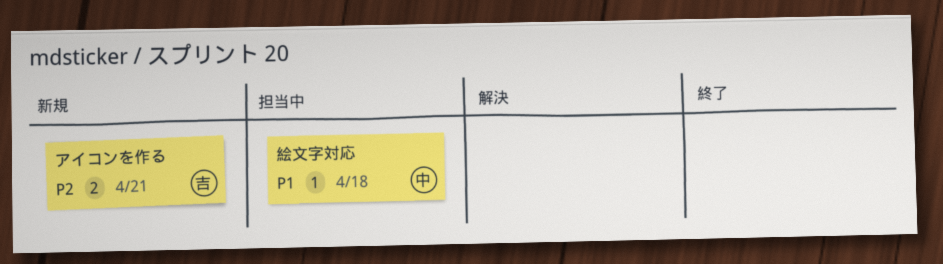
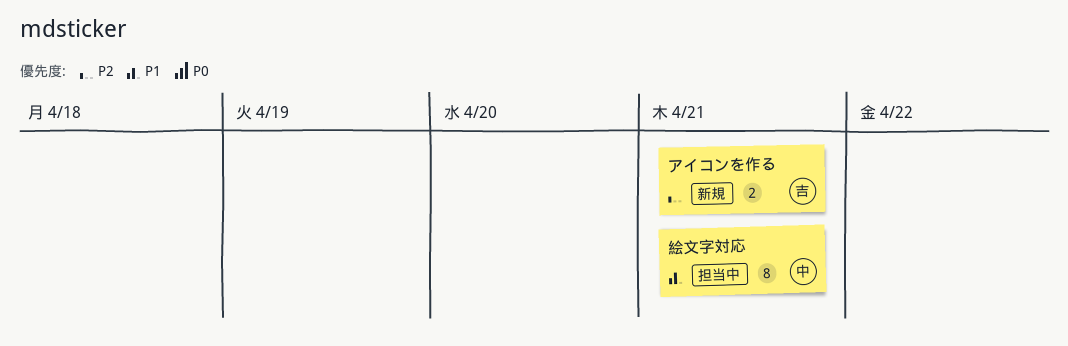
絵文字対応, estimate: 1 -> 8
絵文字対応, due: Apr 18 -> Apr 21

